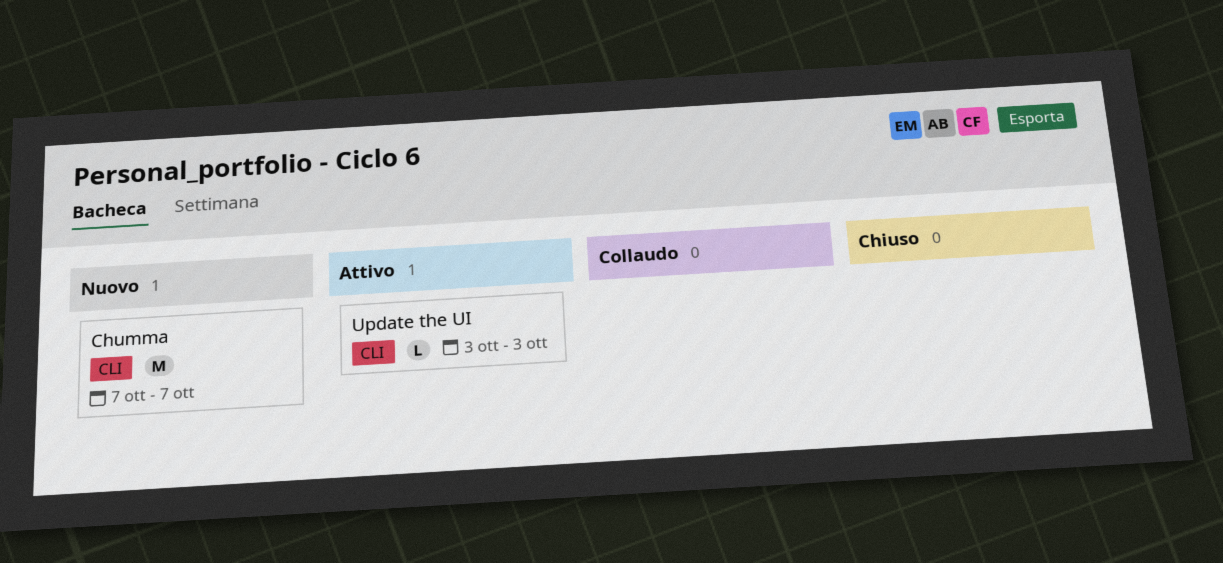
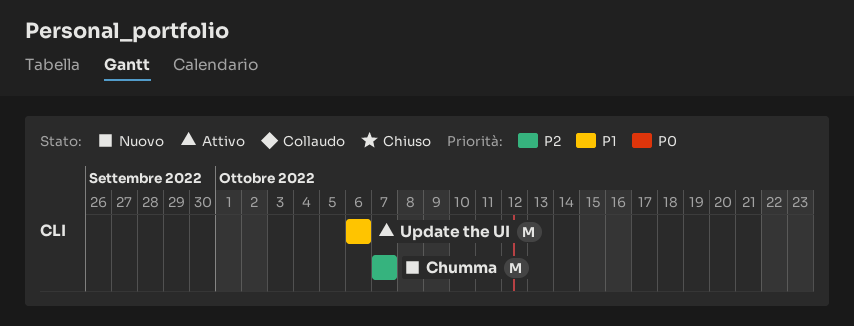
Update the UI, estimate: L -> M
Update the UI, start: Oct 3 -> Oct 6
Update the UI, due: Oct 3 -> Oct 6

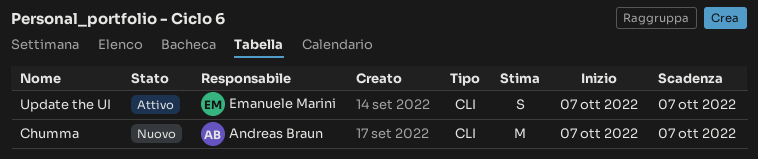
Update the UI, estimate: M -> S
Update the UI, start: Oct 6 -> Oct 7
Update the UI, due: Oct 6 -> Oct 7

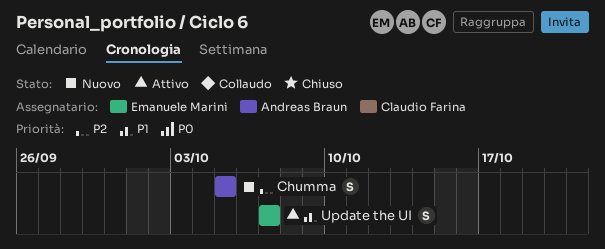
Chumma, estimate: M -> S
Chumma, start: Oct 7 -> Oct 5
Chumma, due: Oct 7 -> Oct 5

